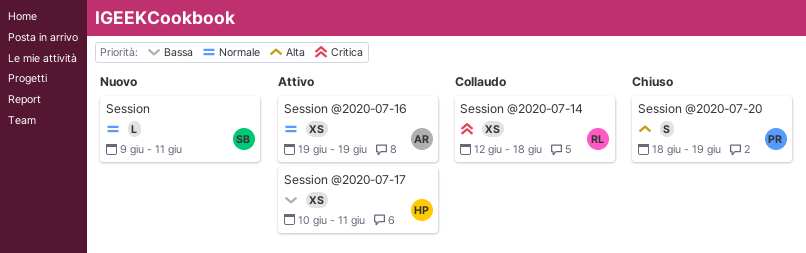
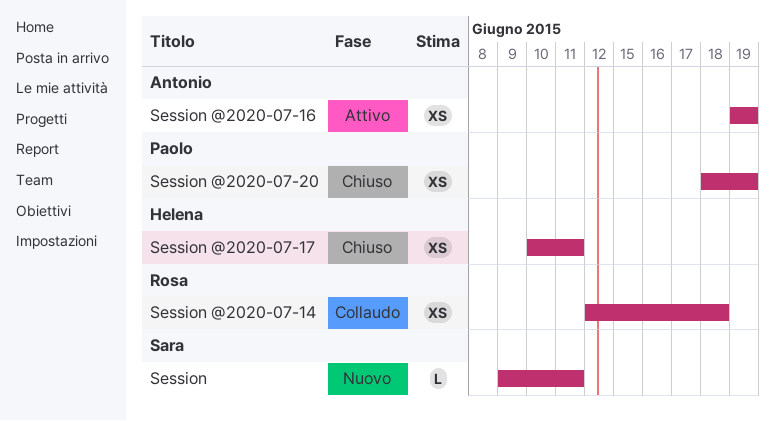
Session @2020-07-17, status: Attivo -> Chiuso
Session @2020-07-20, estimate: S -> XS

